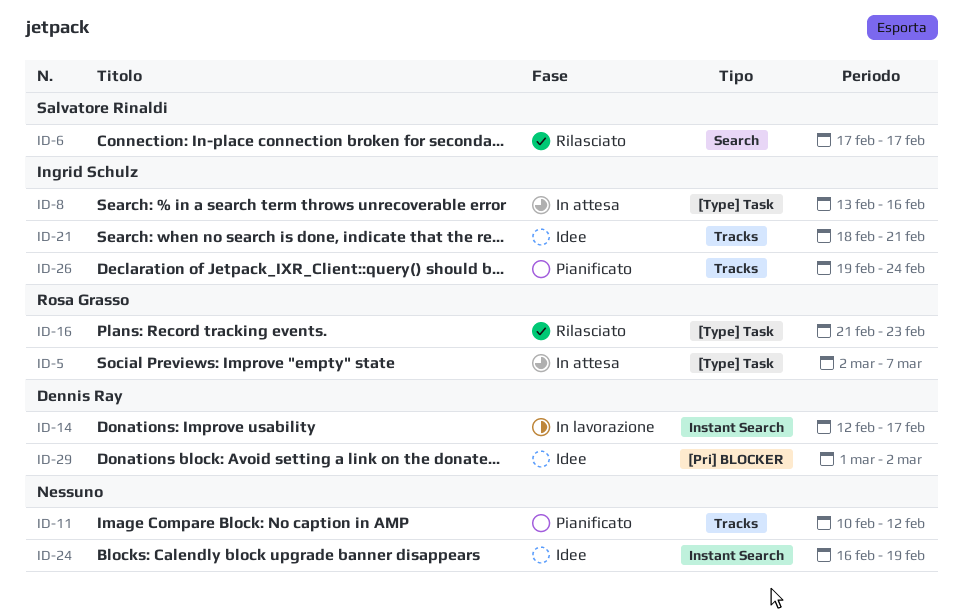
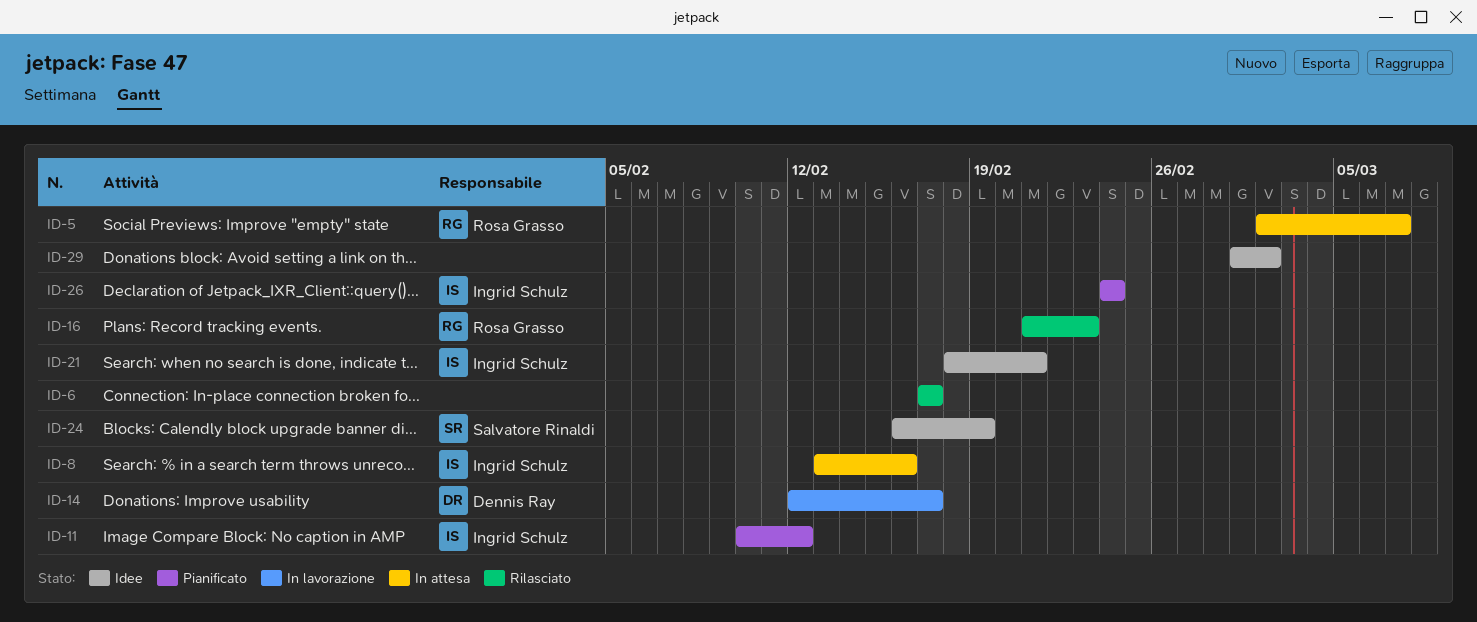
ID-6, owner: Salvatore Rinaldi -> none
ID-11, owner: none -> Ingrid Schulz
ID-24, owner: none -> Salvatore Rinaldi
ID-26, start: Feb 19 -> Feb 24
ID-29, owner: Dennis Ray -> none

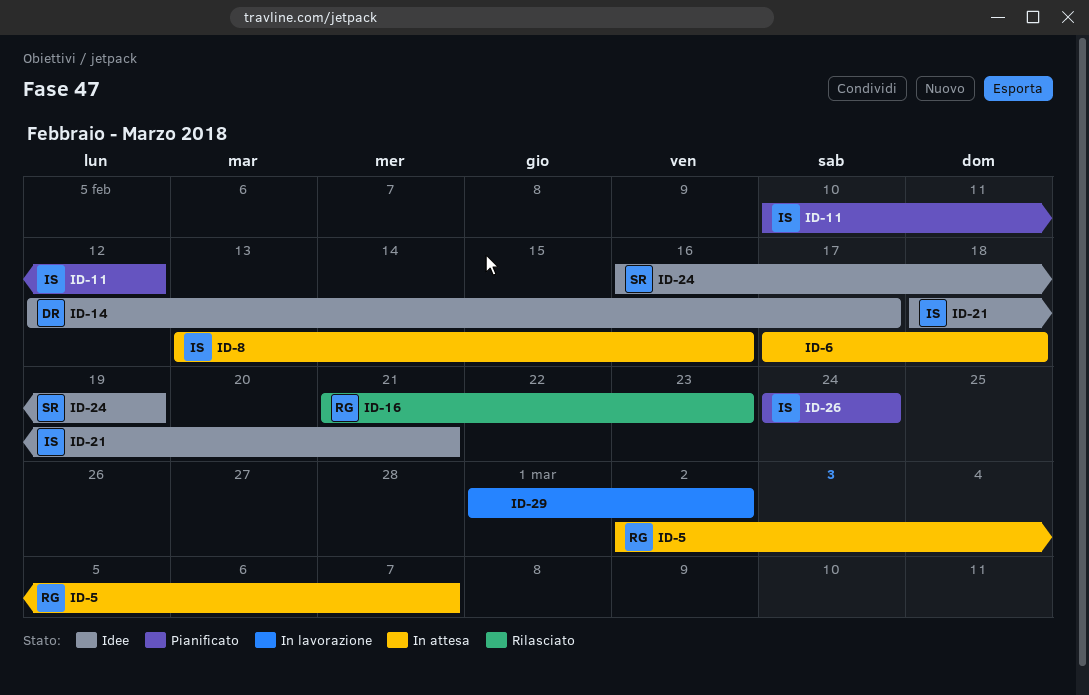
ID-6, status: Rilasciato -> In attesa
ID-6, due: Feb 17 -> Feb 18
ID-14, status: In lavorazione -> Idee
ID-29, status: Idee -> In lavorazione

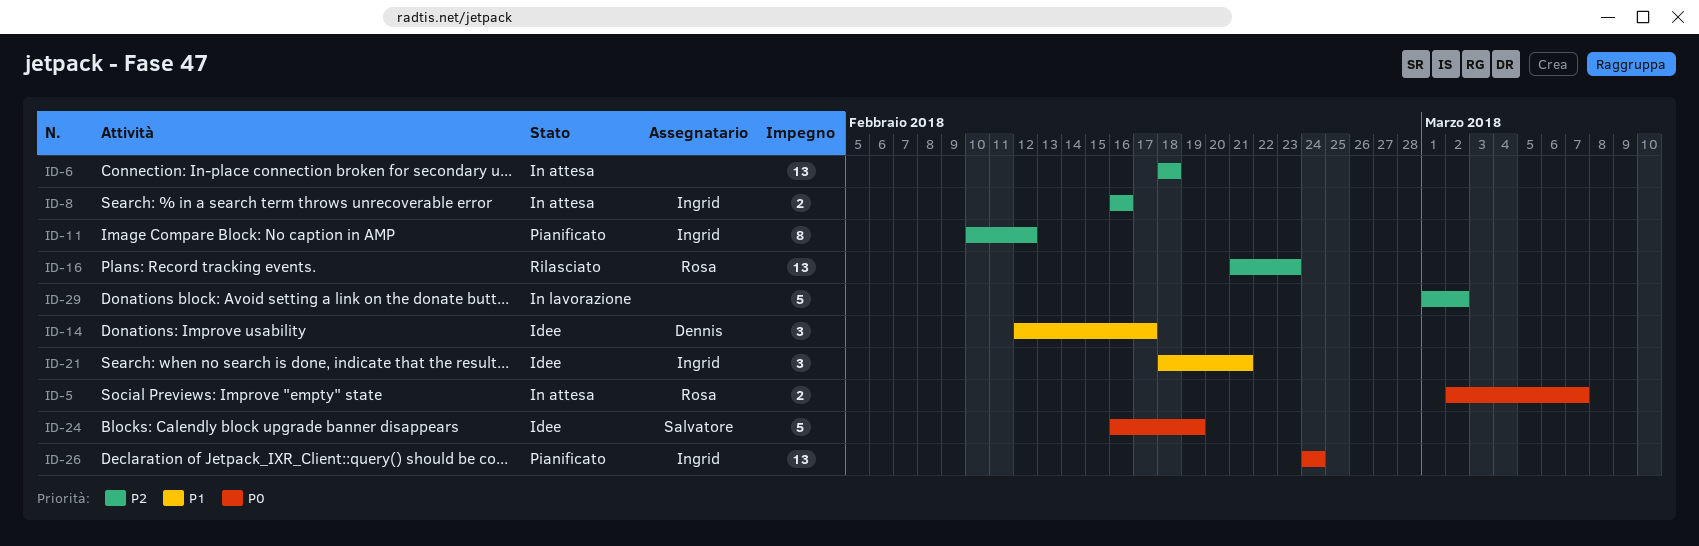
ID-6, start: Feb 17 -> Feb 18
ID-8, start: Feb 13 -> Feb 16

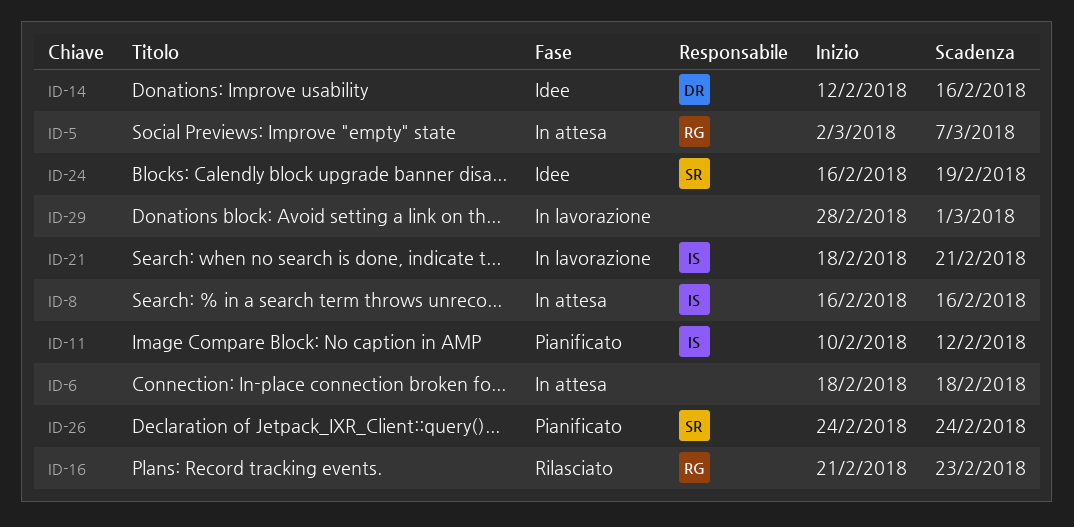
ID-14, due: Feb 17 -> Feb 16
ID-21, status: Idee -> In lavorazione
ID-26, owner: Ingrid -> Salvatore
ID-29, start: Mar 1 -> Feb 28
ID-29, due: Mar 2 -> Mar 1

